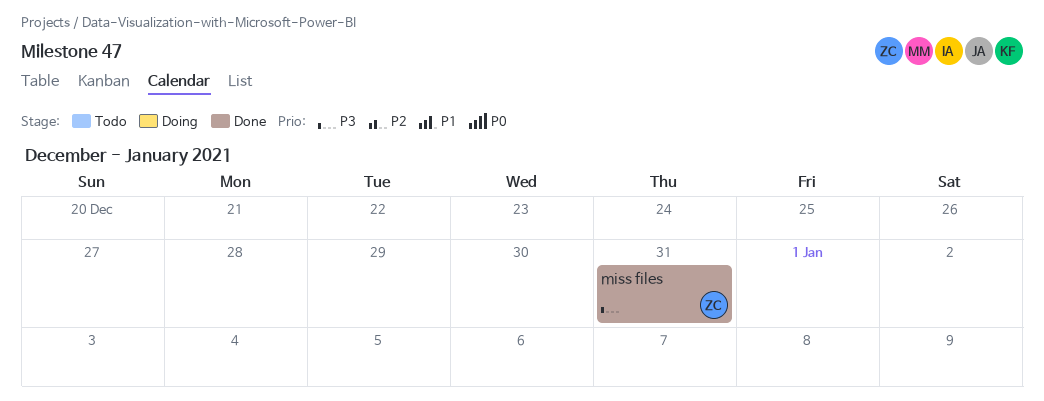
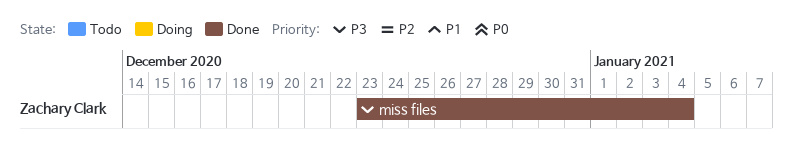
miss files, due: Dec 31 -> Jan 4

